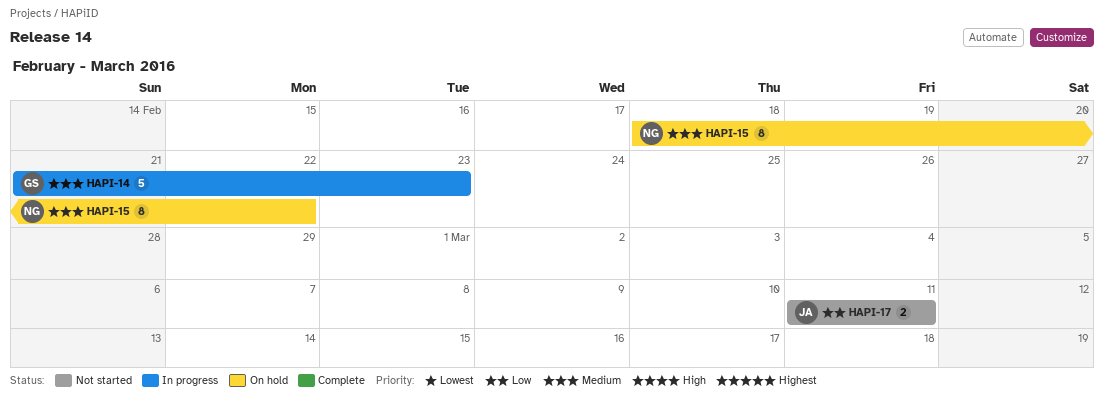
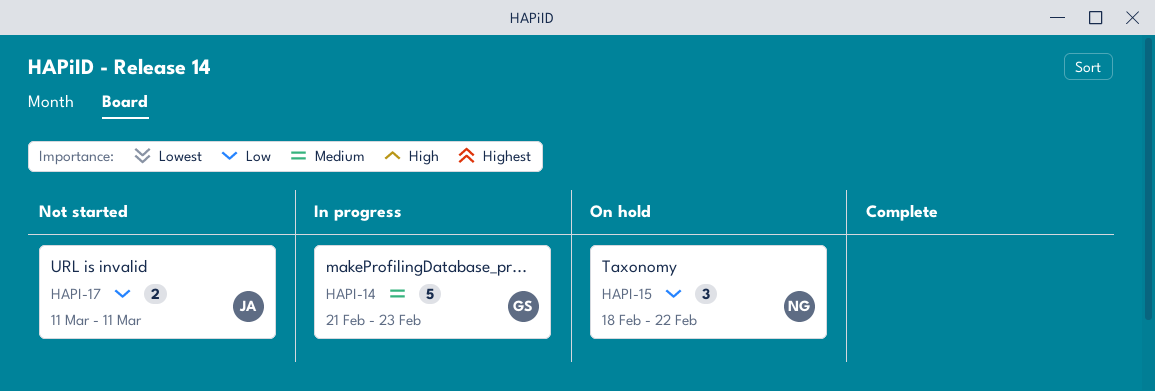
HAPI-15, priority: Medium -> Low
HAPI-15, estimate: 8 -> 3

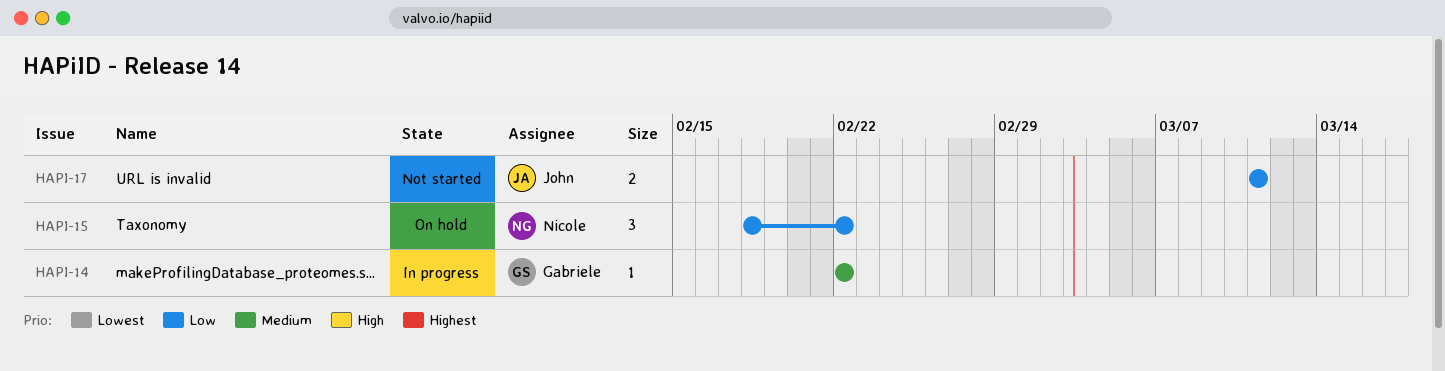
HAPI-14, estimate: 5 -> 1
HAPI-14, start: Feb 21 -> Feb 22
HAPI-14, due: Feb 23 -> Feb 22

